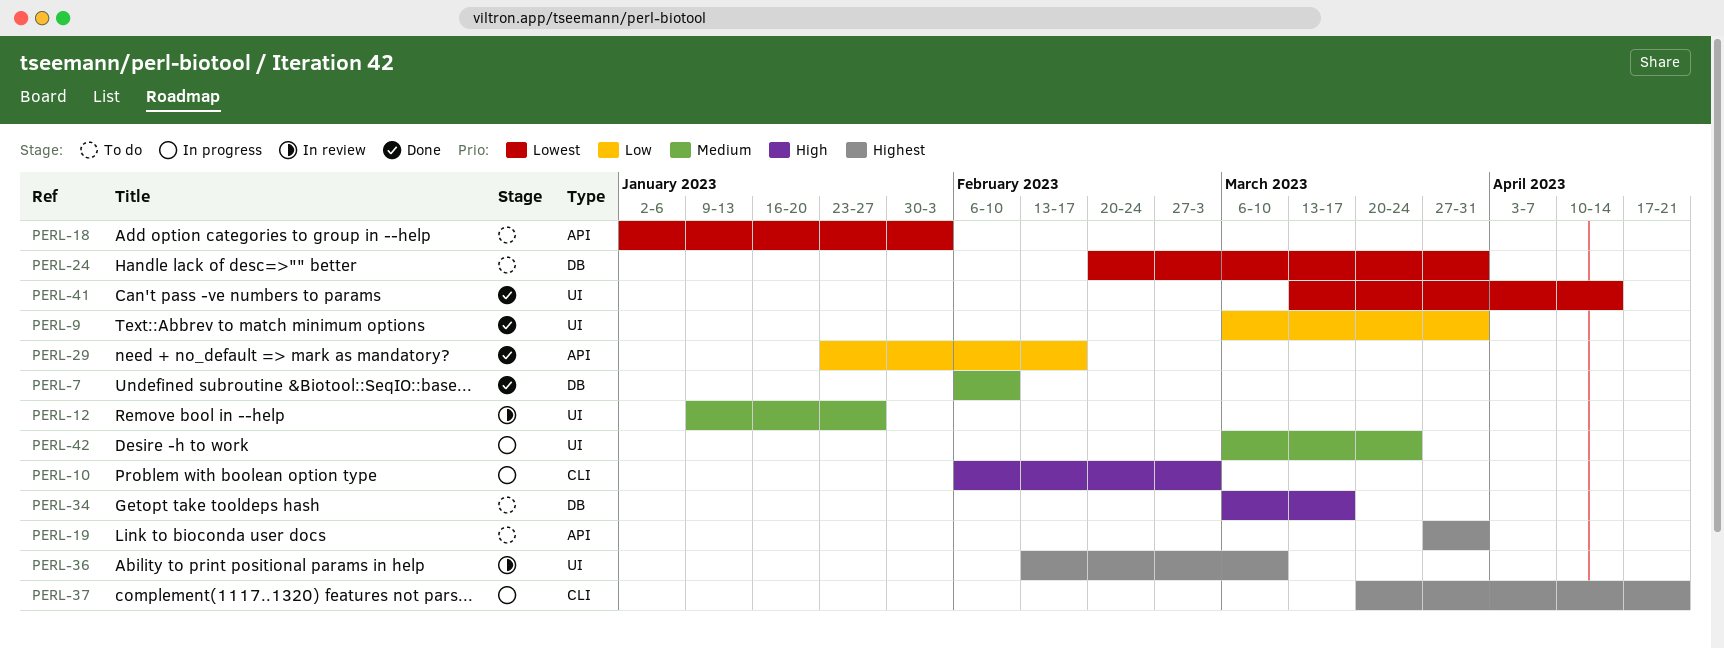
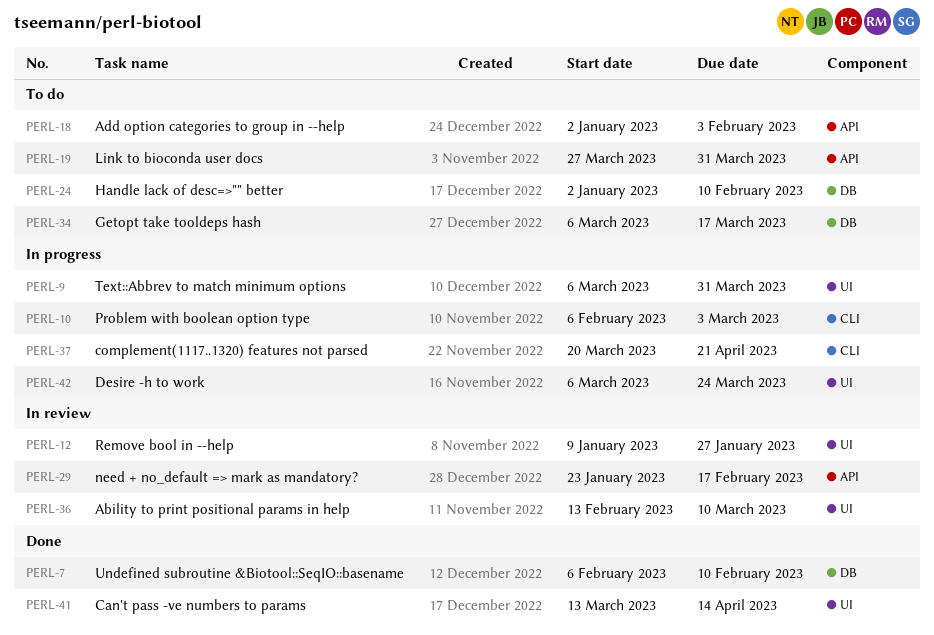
PERL-9, status: Done -> In progress
PERL-24, start: Feb 20 -> Jan 2
PERL-24, due: Mar 31 -> Feb 10
PERL-29, status: Done -> In review

